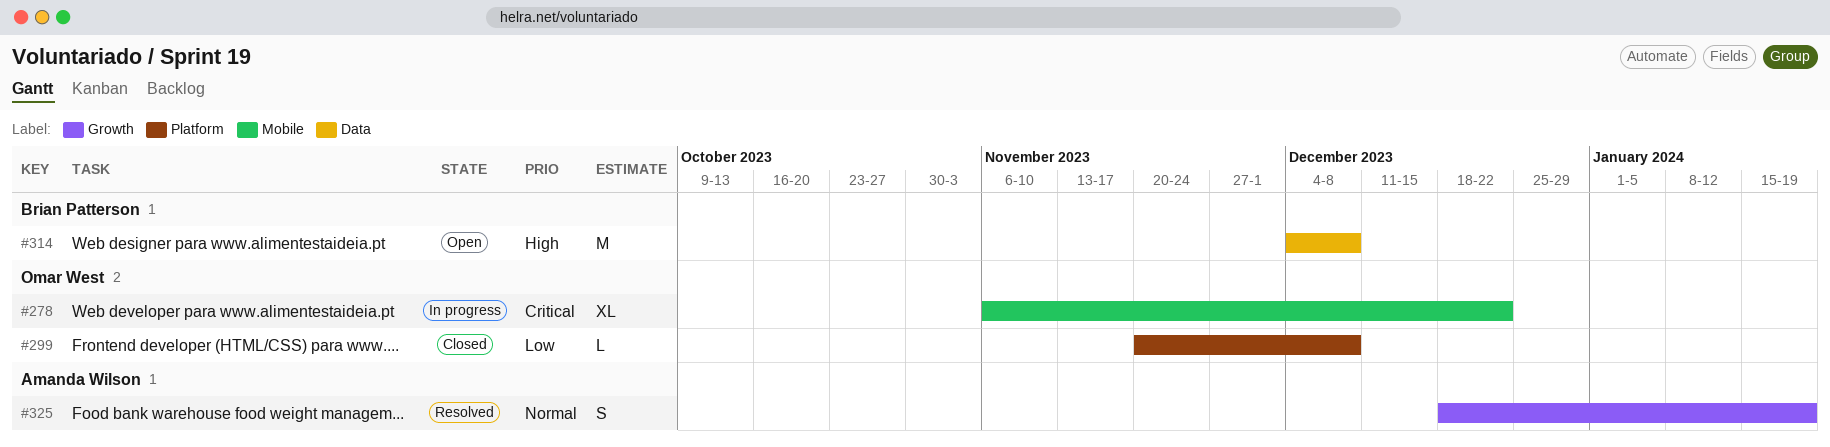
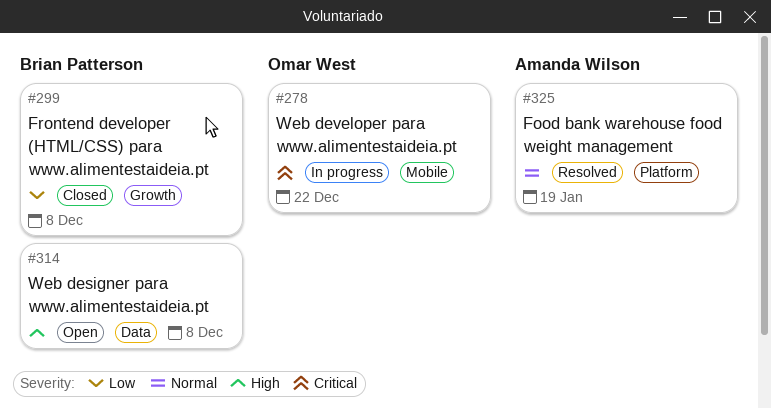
#299, owner: Omar West -> Brian Patterson
#299, label: Platform -> Growth
#325, label: Growth -> Platform

